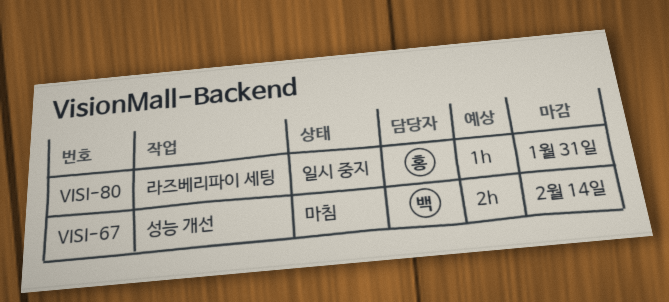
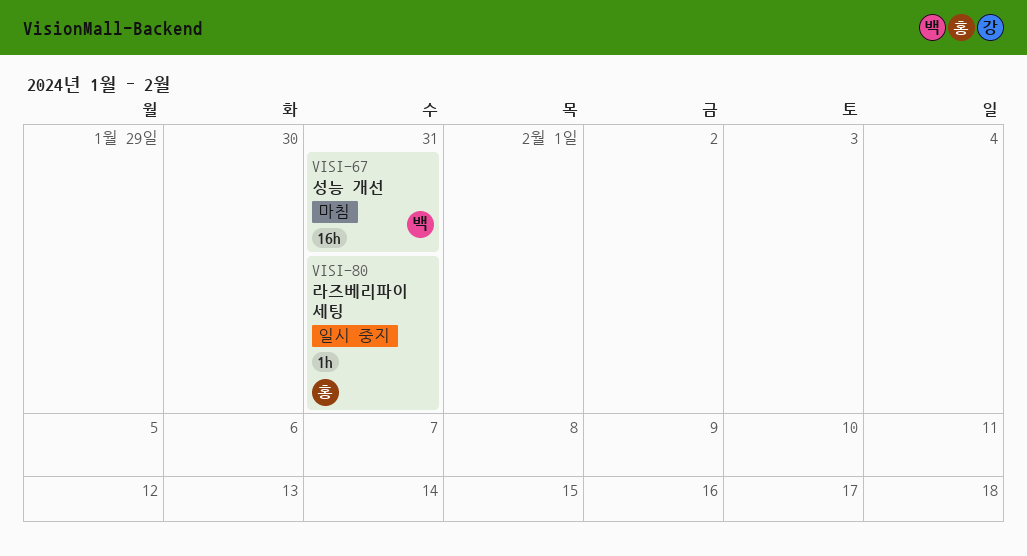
VISI-67, estimate: 2h -> 16h
VISI-67, due: Feb 14 -> Jan 31

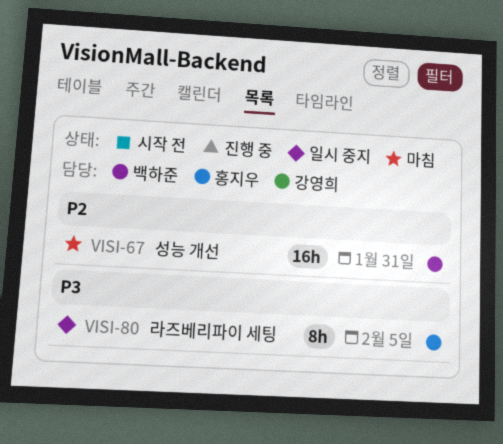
VISI-80, estimate: 1h -> 8h
VISI-80, due: Jan 31 -> Feb 5

